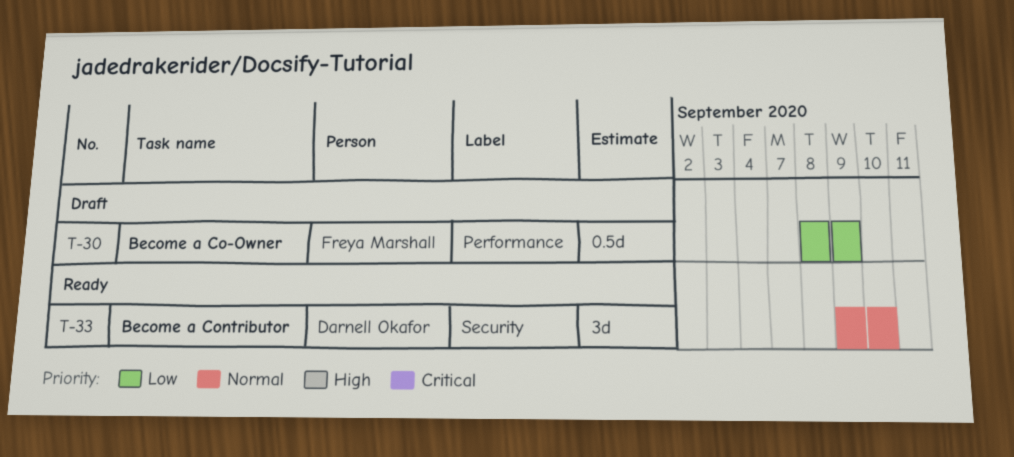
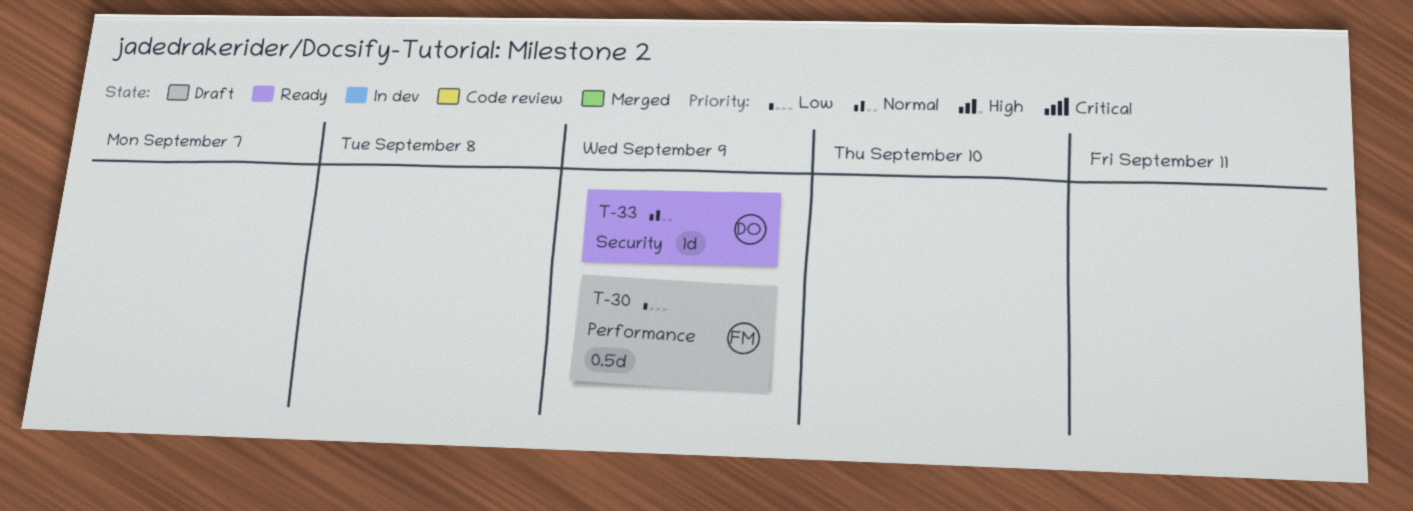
T-33, estimate: 3d -> 1d
T-33, due: Sep 10 -> Sep 9

